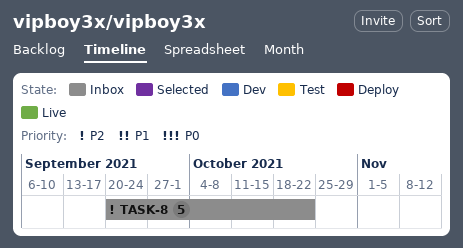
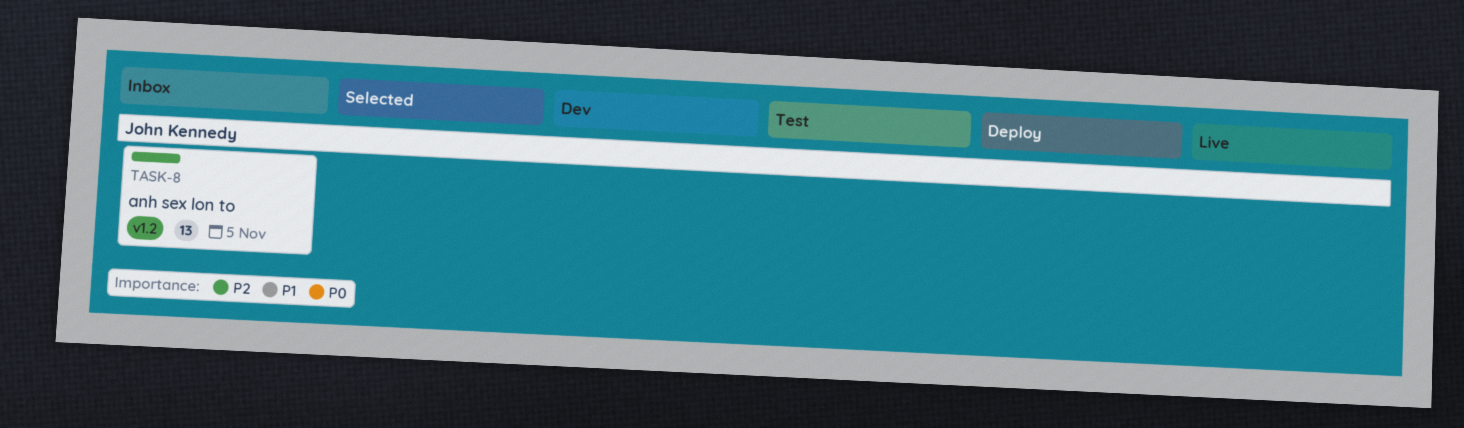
TASK-8, estimate: 5 -> 13
TASK-8, due: Oct 22 -> Nov 5

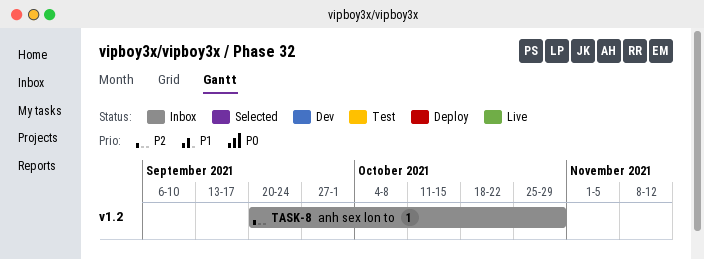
TASK-8, estimate: 13 -> 1
TASK-8, due: Nov 5 -> Oct 29

